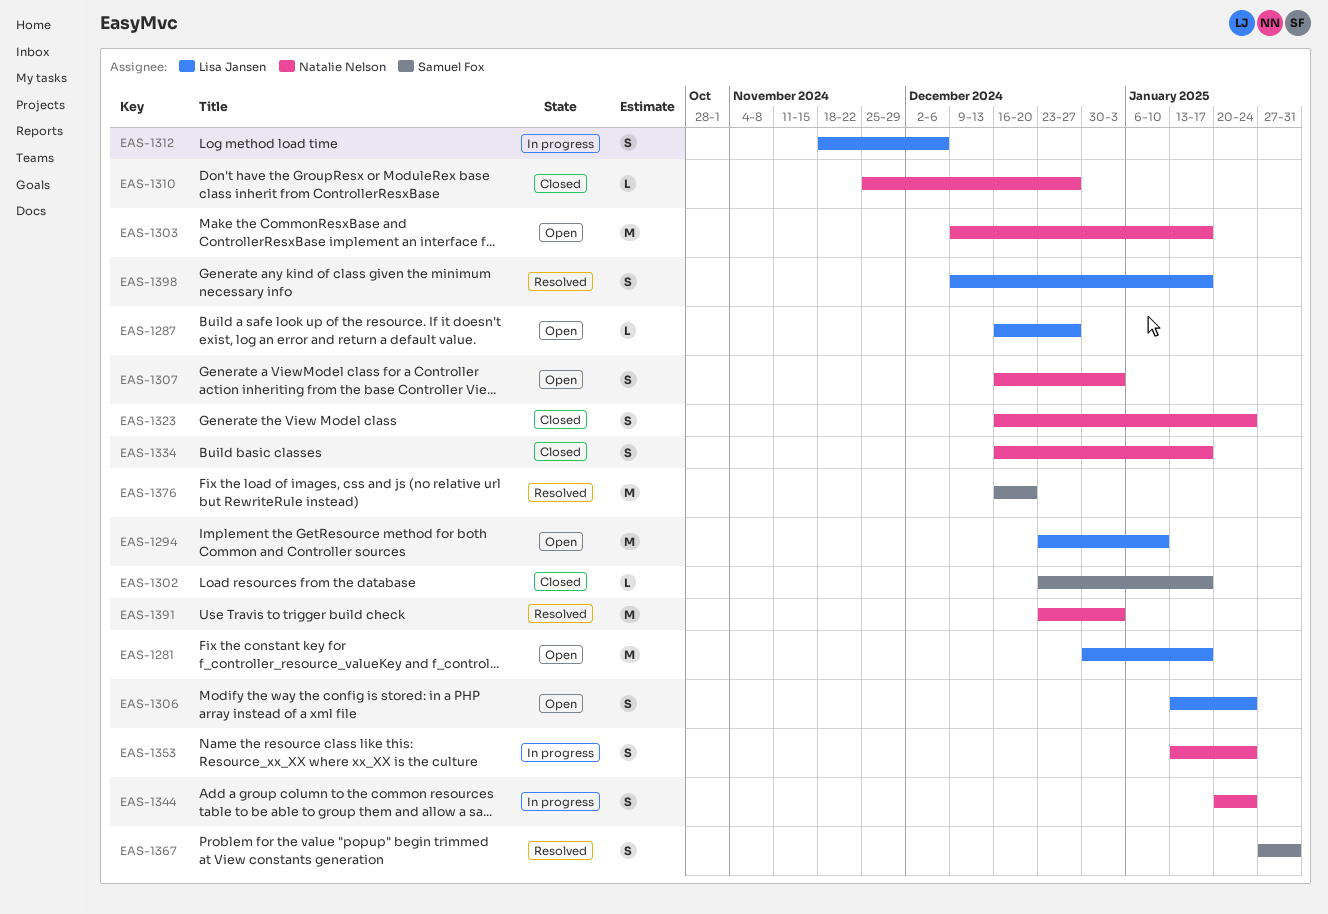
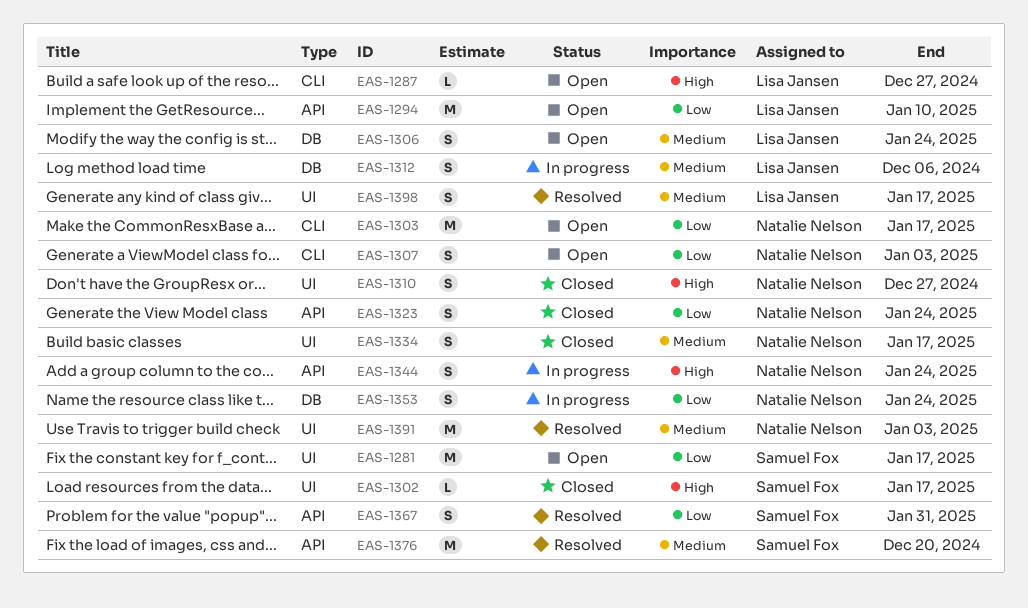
EAS-1281, owner: Lisa Jansen -> Samuel Fox
EAS-1310, estimate: L -> S

